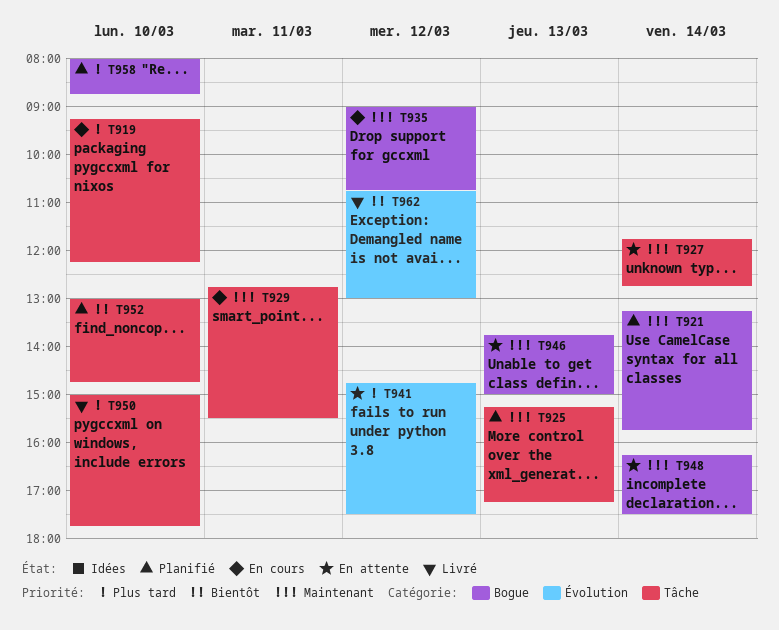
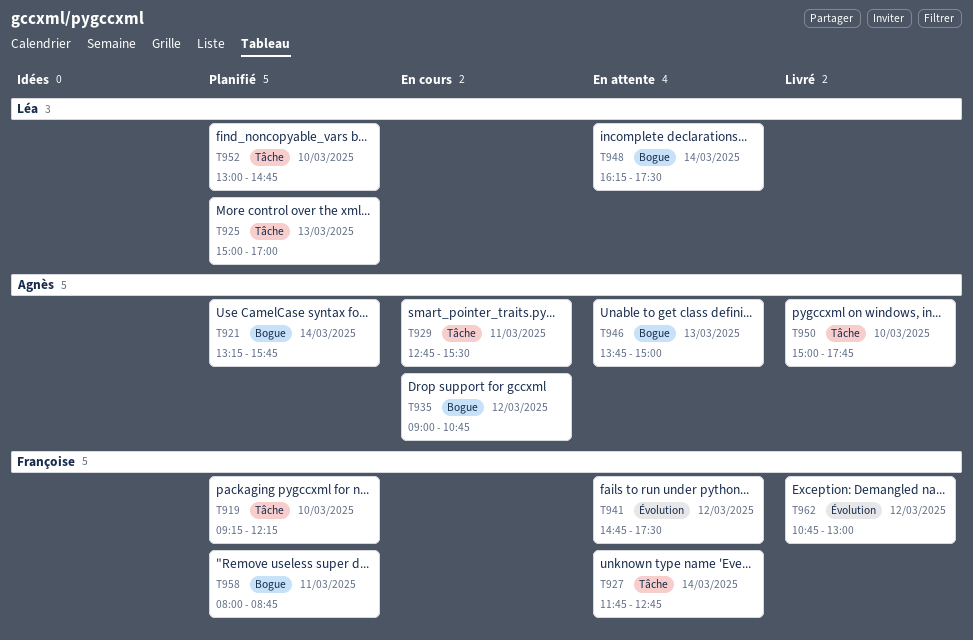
T919, status: En cours -> Planifié
T925, begins: 15:15 -> 15:00
T925, ends: 17:15 -> 17:00
T958, day: Mar 10 -> Mar 11

